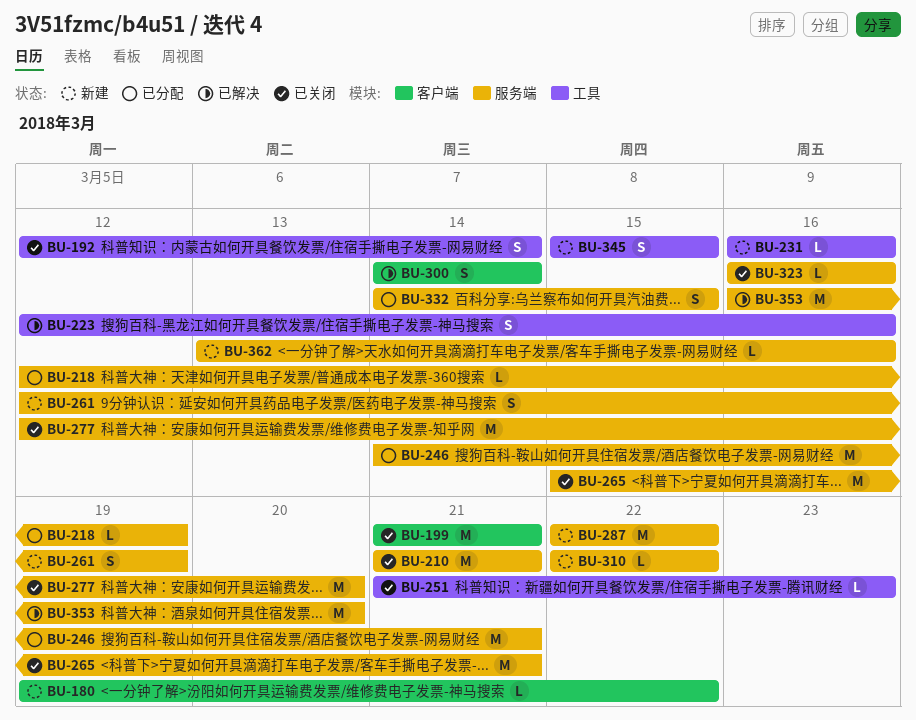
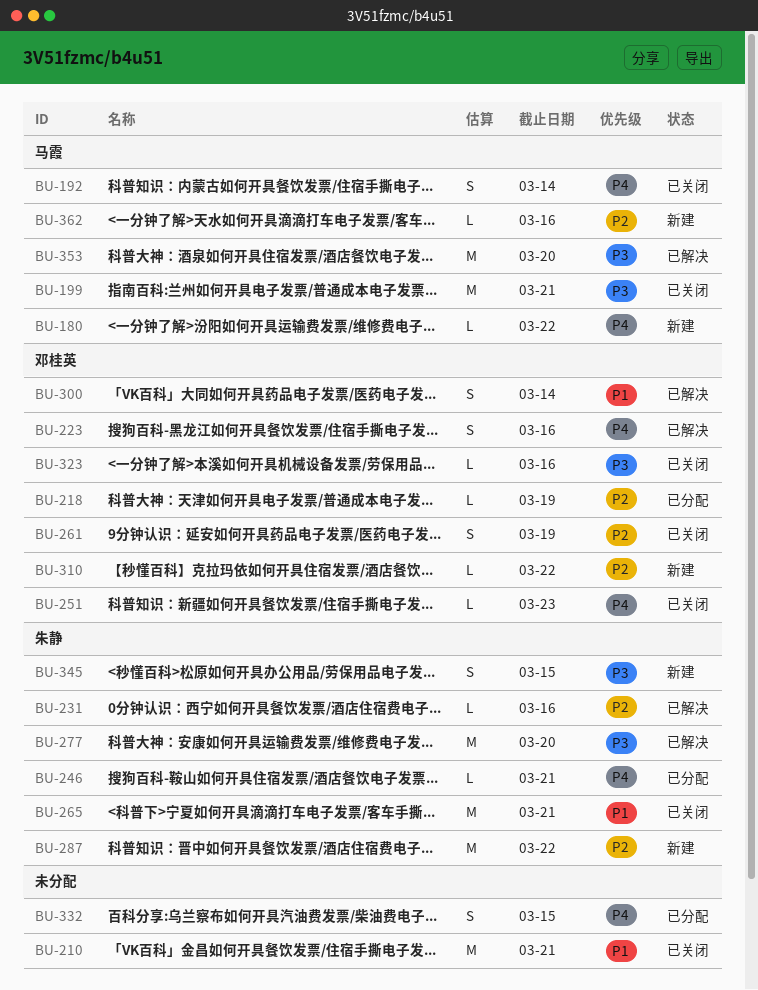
BU-231, status: 新建 -> 已解决
BU-246, estimate: M -> L
BU-261, status: 新建 -> 已关闭
BU-277, status: 已关闭 -> 已解决

